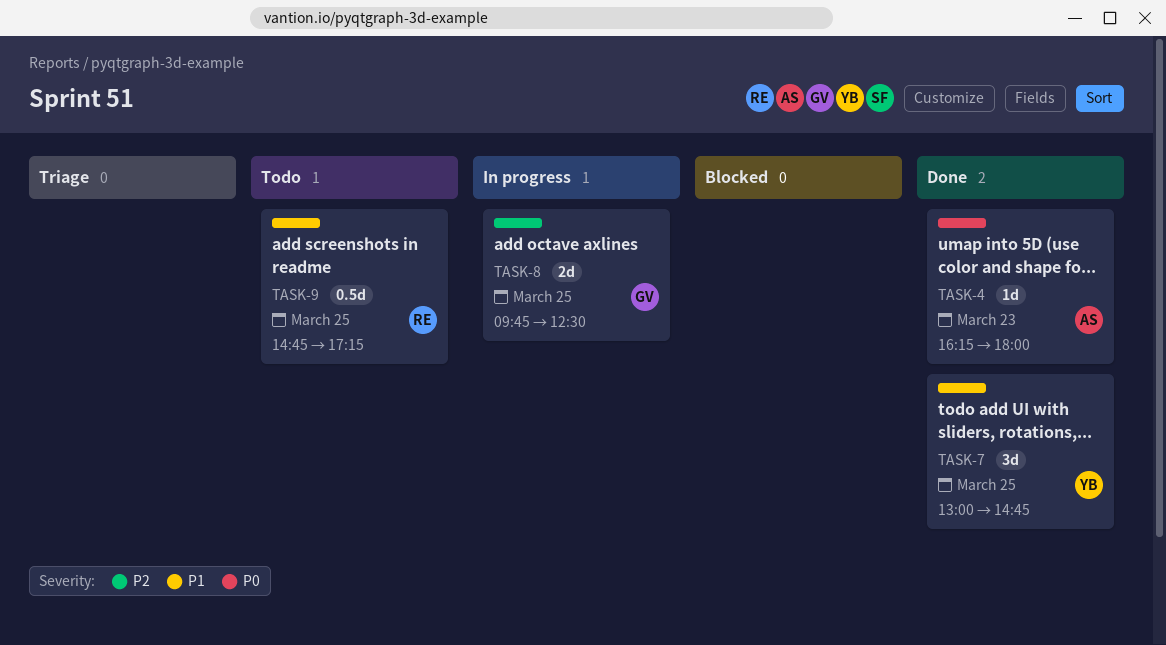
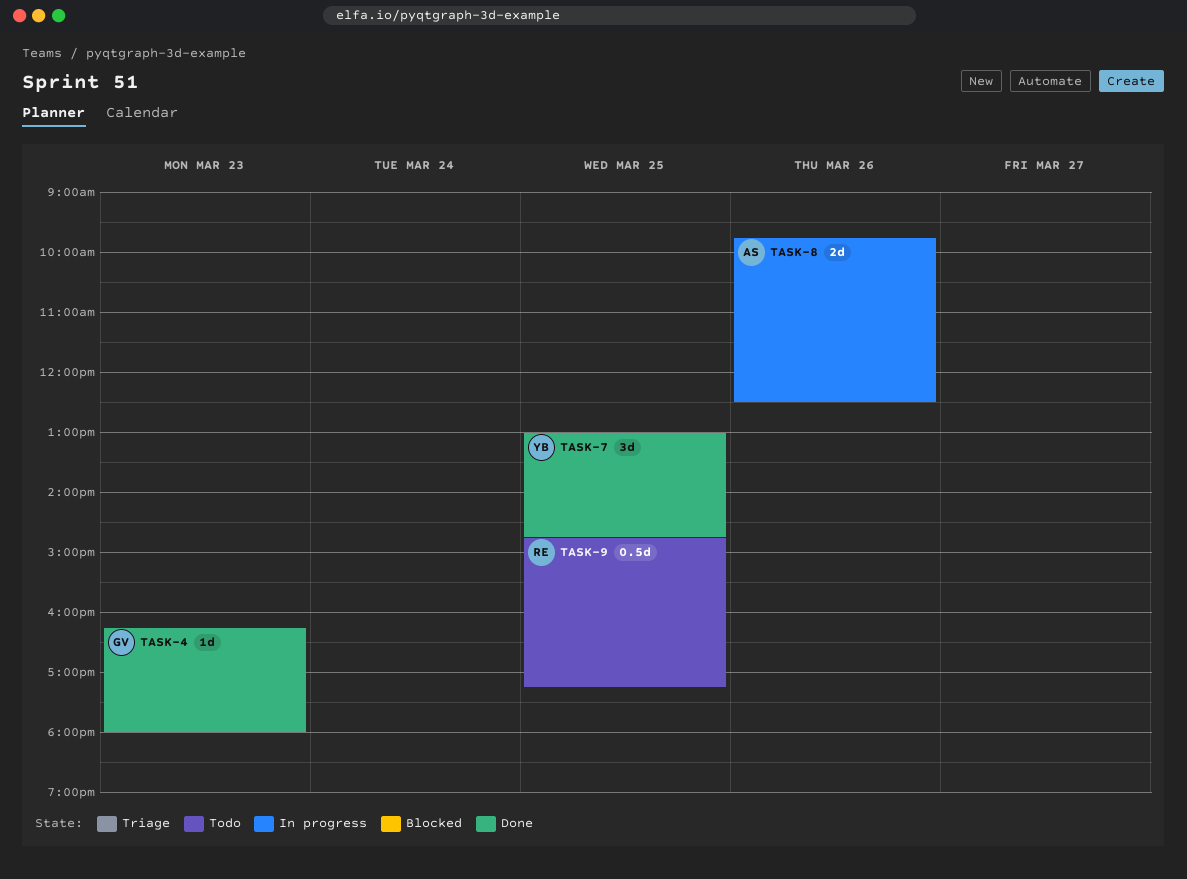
TASK-4, owner: AS -> GV
TASK-8, owner: GV -> AS
TASK-8, day: Mar 25 -> Mar 26

